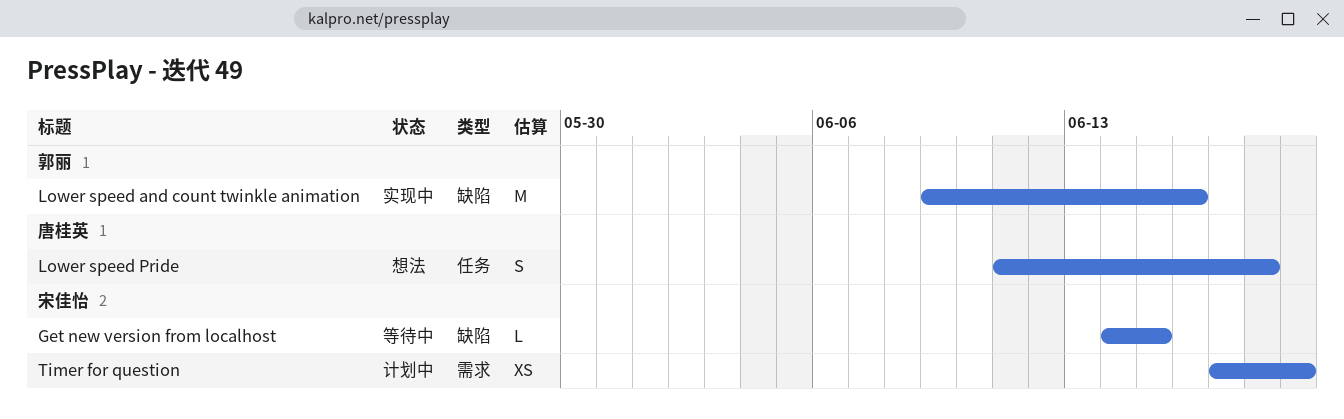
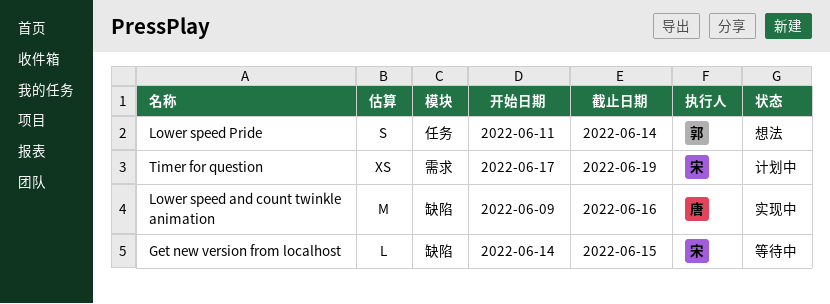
Lower speed and count twinkle animation, owner: 郭丽 -> 唐桂英
Lower speed Pride, owner: 唐桂英 -> 郭丽
Lower speed Pride, due: Jun 18 -> Jun 14

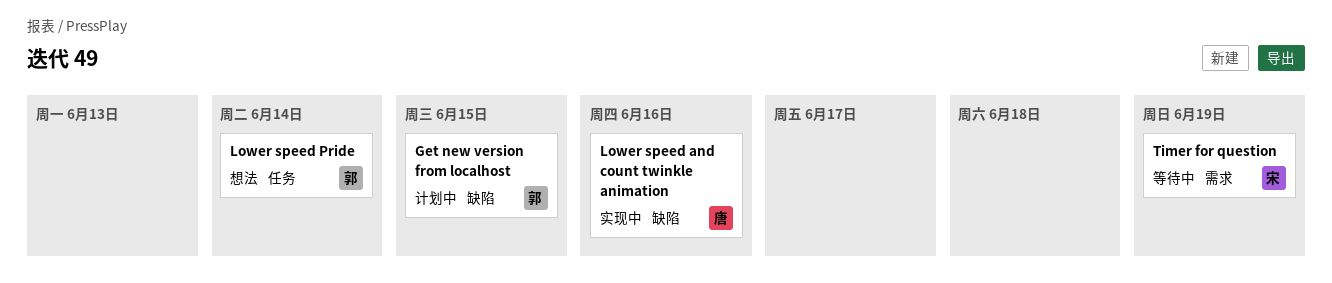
Get new version from localhost, status: 等待中 -> 计划中
Get new version from localhost, owner: 宋 -> 郭
Timer for question, status: 计划中 -> 等待中

